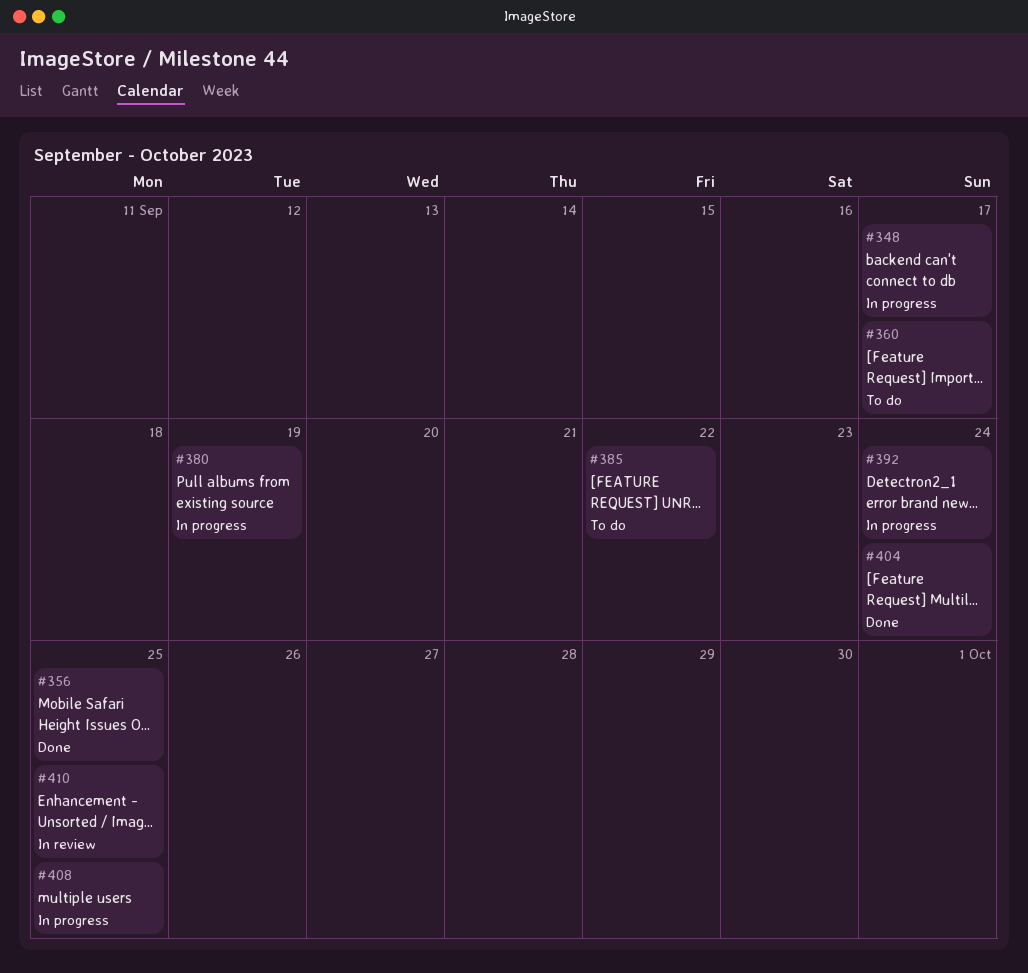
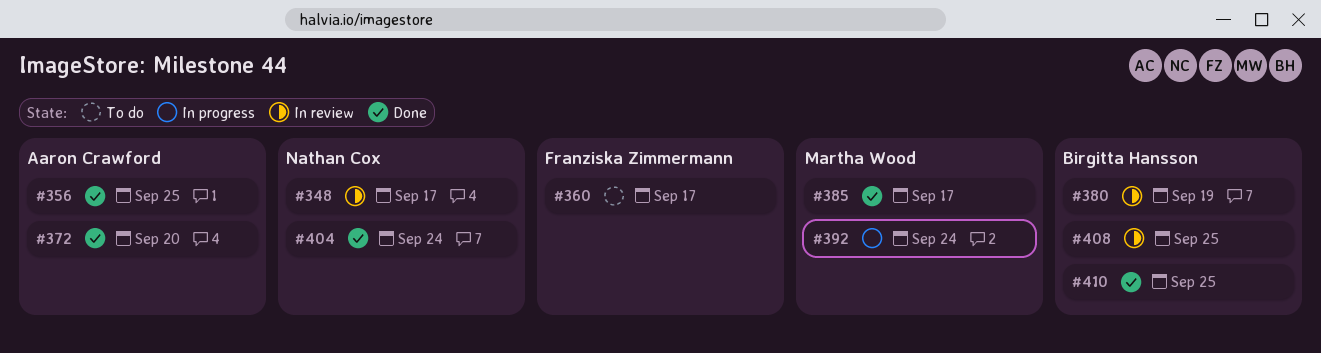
#348, status: In progress -> In review
#372: none -> present
#380, status: In progress -> In review
#385, status: To do -> Done
#385, due: Sep 22 -> Sep 17
#408, status: In progress -> In review
#410, status: In review -> Done

